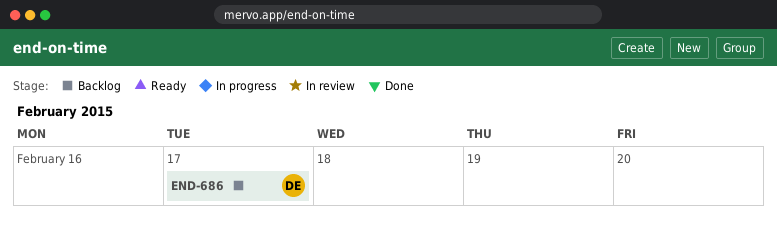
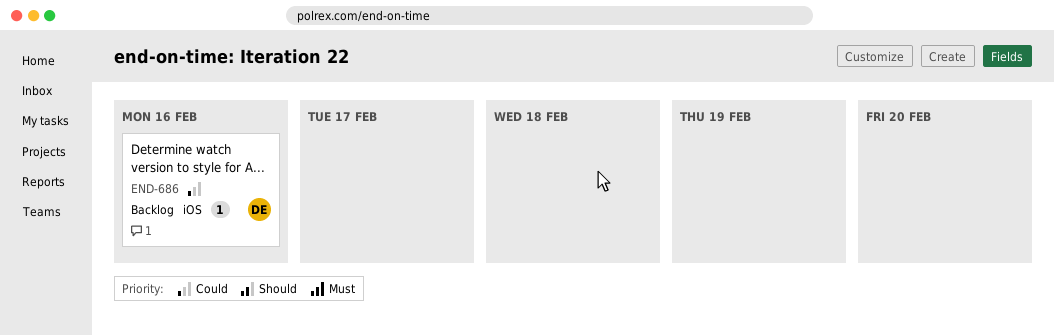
END-686, due: Feb 17 -> Feb 16

